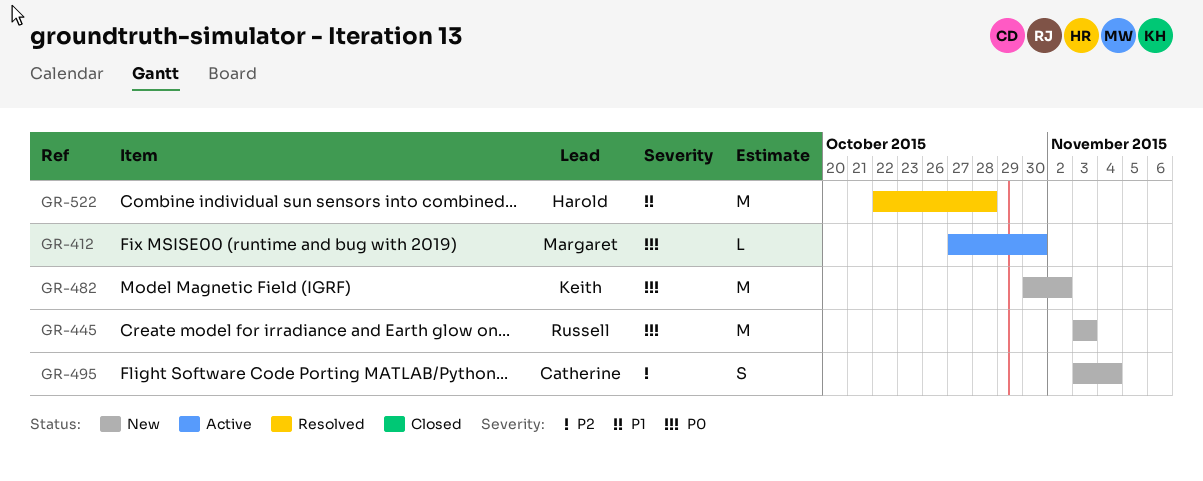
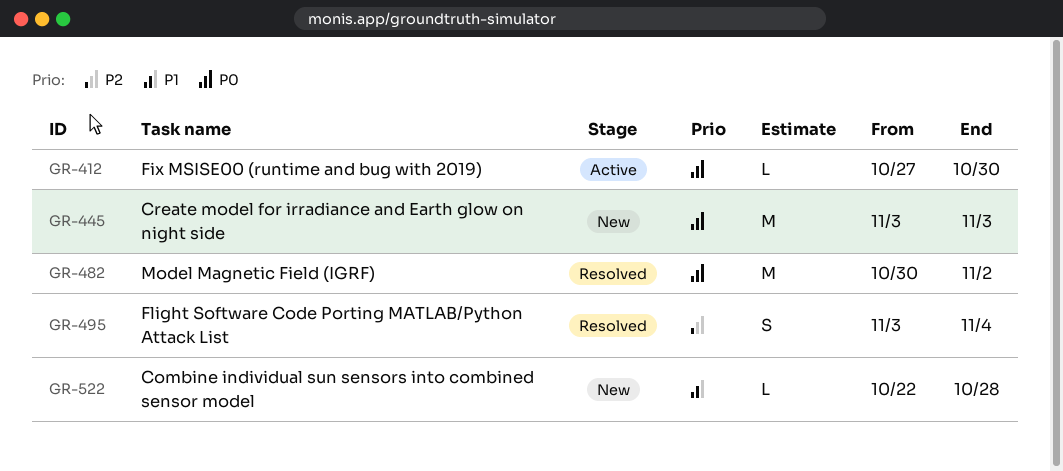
GR-482, status: New -> Resolved
GR-495, status: New -> Resolved
GR-522, status: Resolved -> New
GR-522, estimate: M -> L

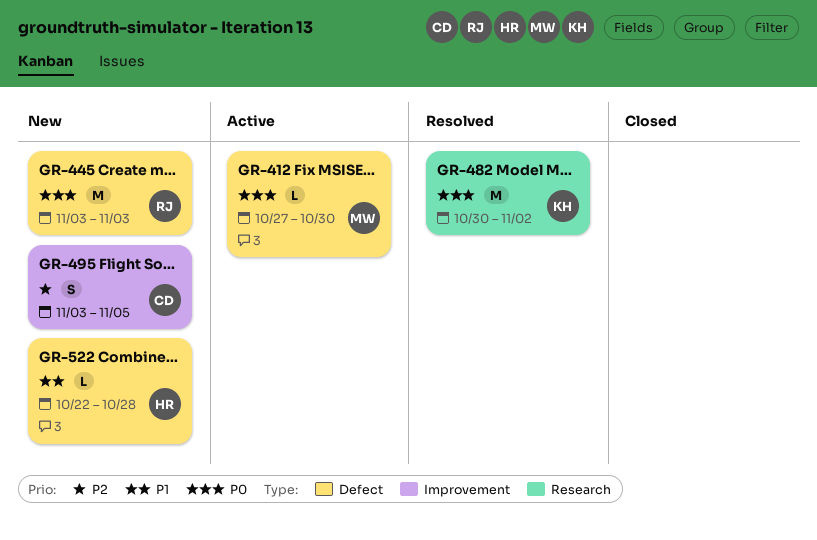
GR-495, status: Resolved -> New
GR-495, due: Nov 4 -> Nov 5

